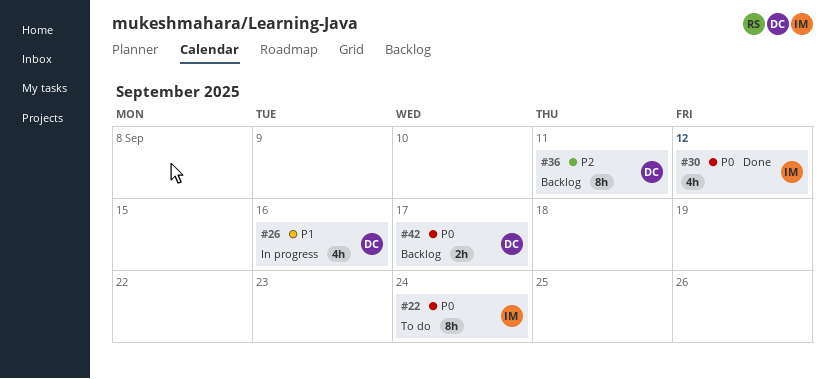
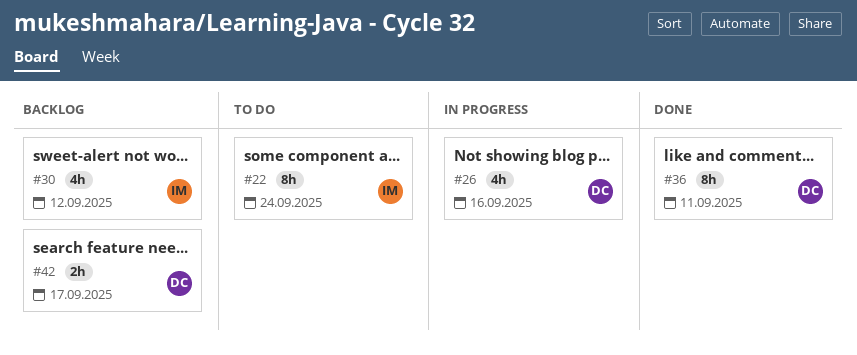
#30, status: Done -> Backlog
#36, status: Backlog -> Done

